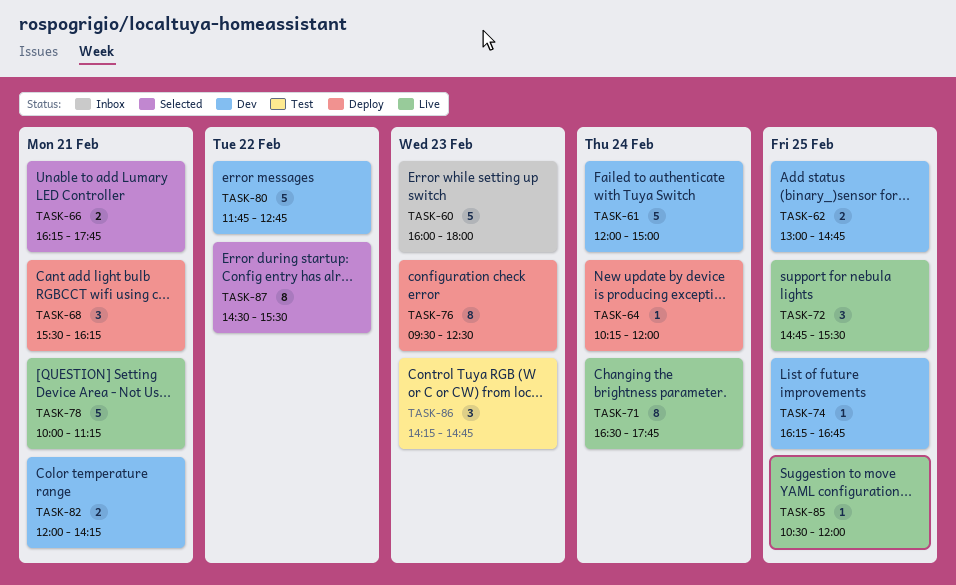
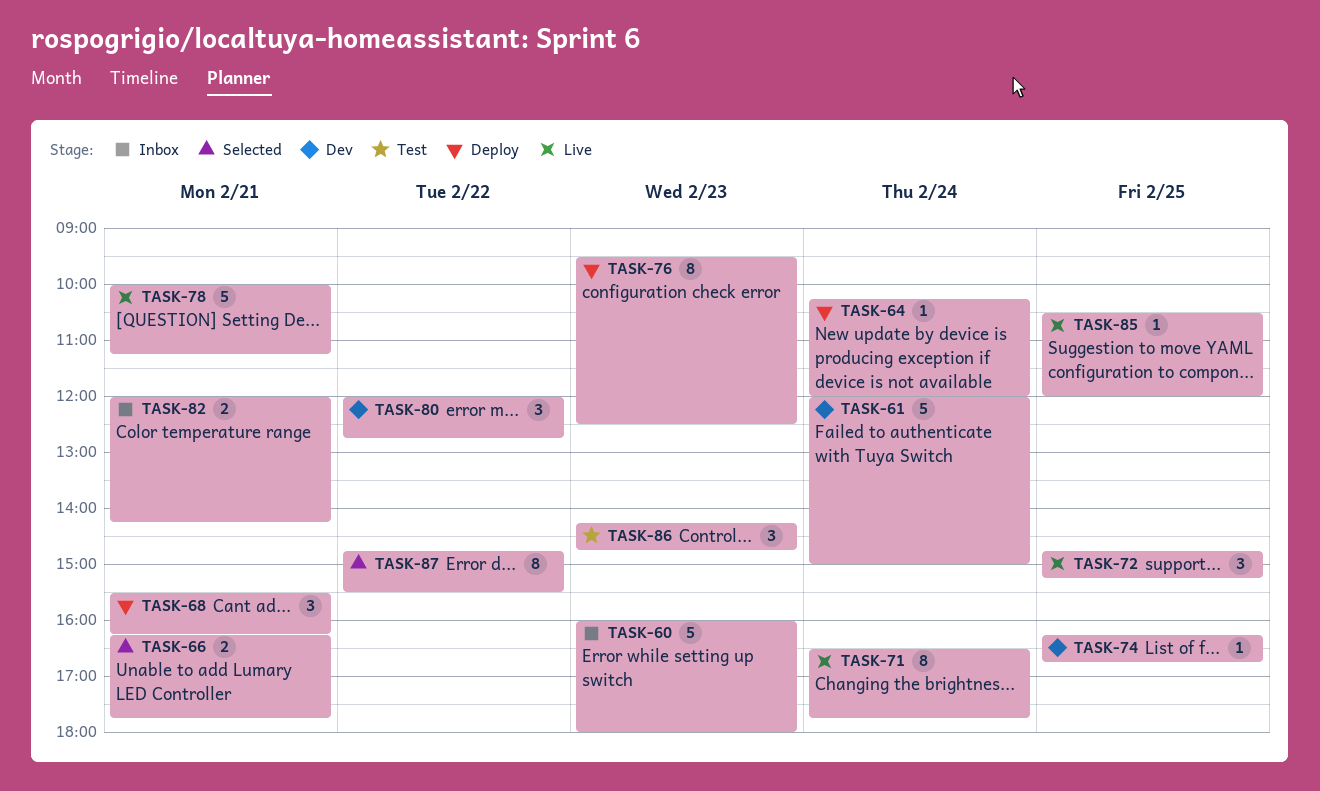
TASK-62: present -> none
TASK-72, ends: 15:30 -> 15:15
TASK-80, estimate: 5 -> 3
TASK-80, begins: 11:45 -> 12:00
TASK-82, status: Dev -> Inbox
TASK-87, begins: 14:30 -> 14:45

